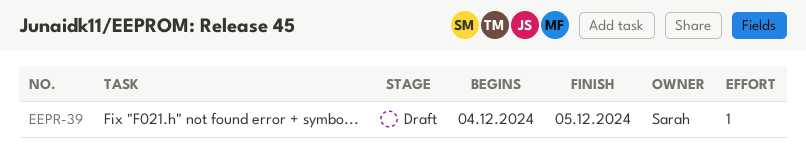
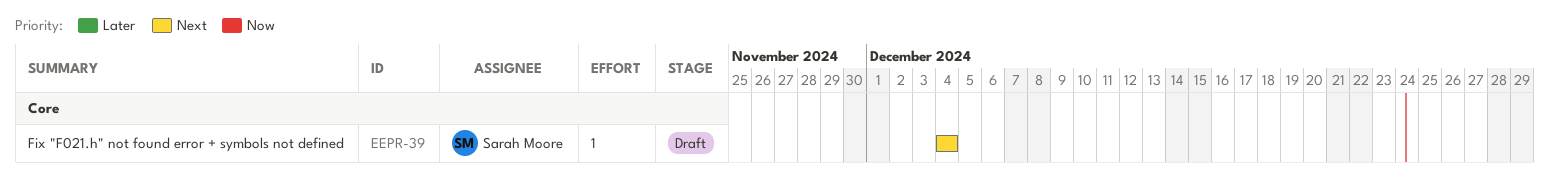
EEPR-39, due: Dec 5 -> Dec 4

